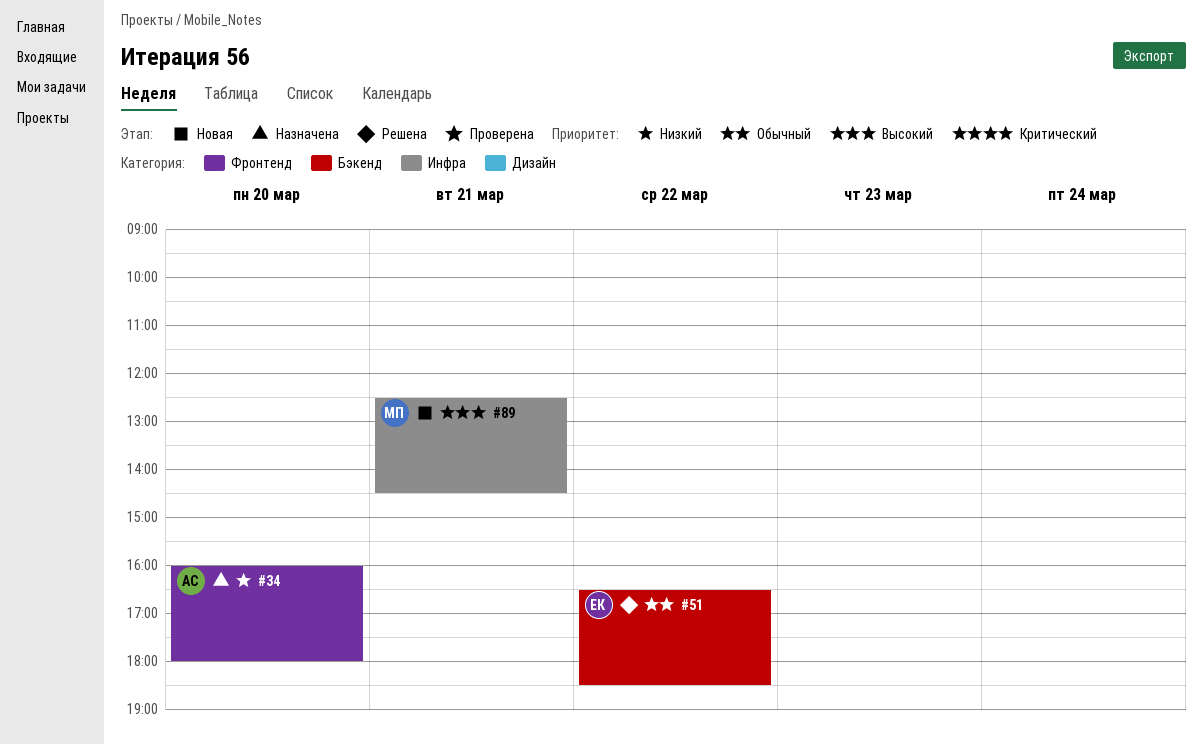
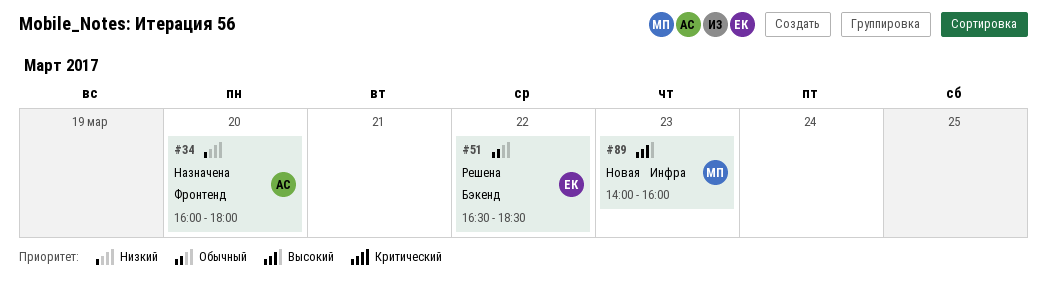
#89, day: Mar 21 -> Mar 23
#89, begins: 12:30 -> 14:00
#89, ends: 14:30 -> 16:00

